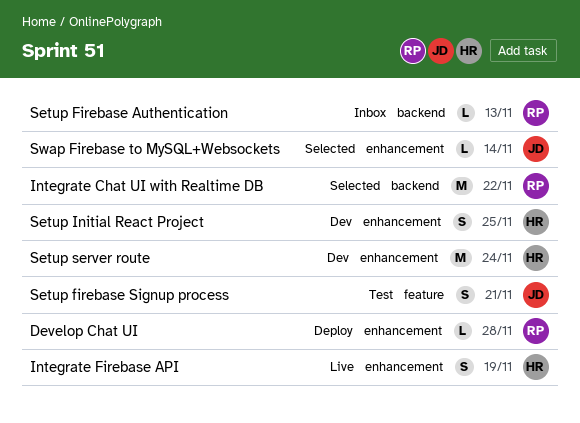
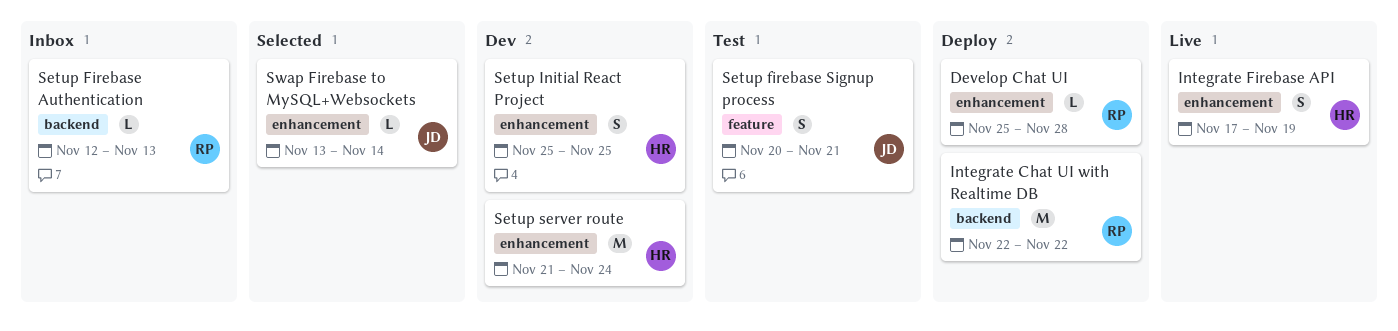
Integrate Chat UI with Realtime DB, status: Selected -> Deploy

